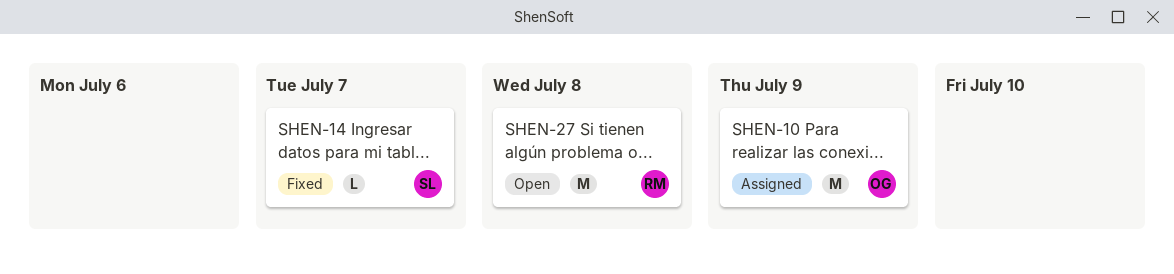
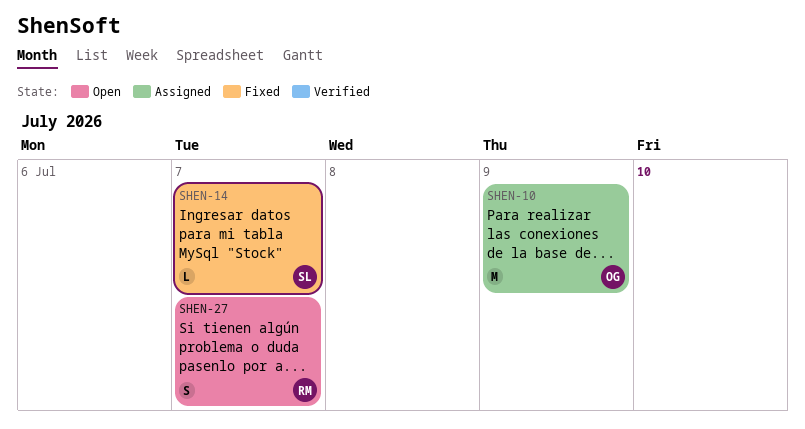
SHEN-27, estimate: M -> S
SHEN-27, due: Jul 8 -> Jul 7

